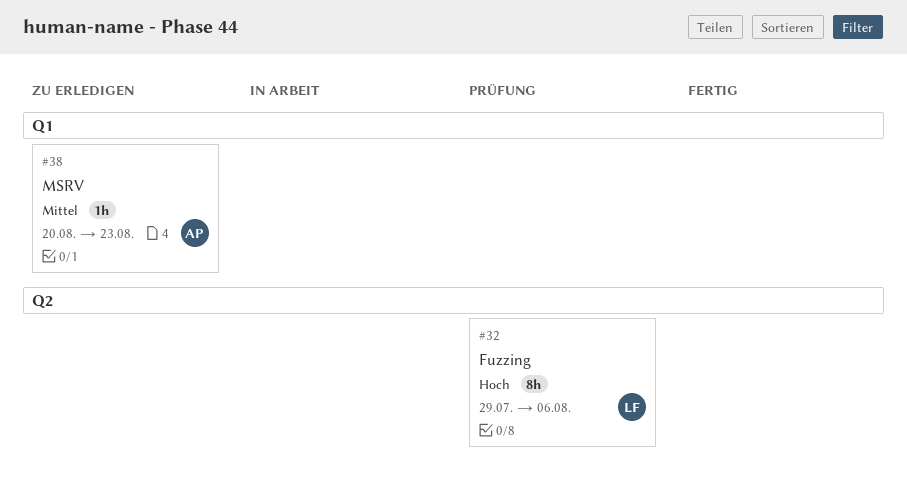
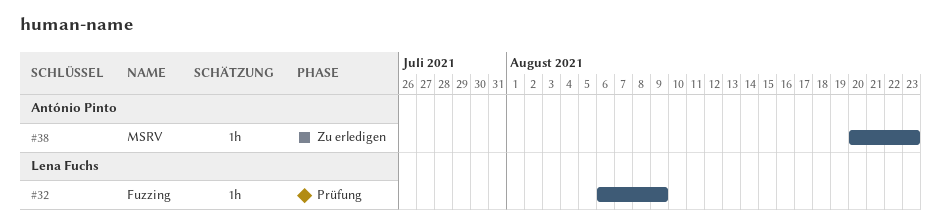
#32, estimate: 8h -> 1h
#32, start: Jul 29 -> Aug 6
#32, due: Aug 6 -> Aug 9

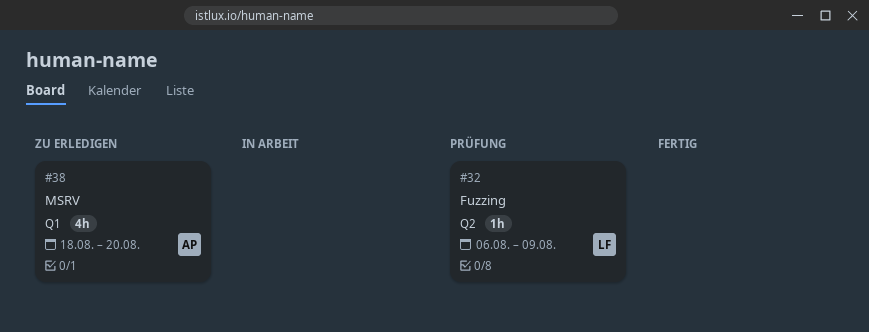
#38, estimate: 1h -> 4h
#38, start: Aug 20 -> Aug 18
#38, due: Aug 23 -> Aug 20

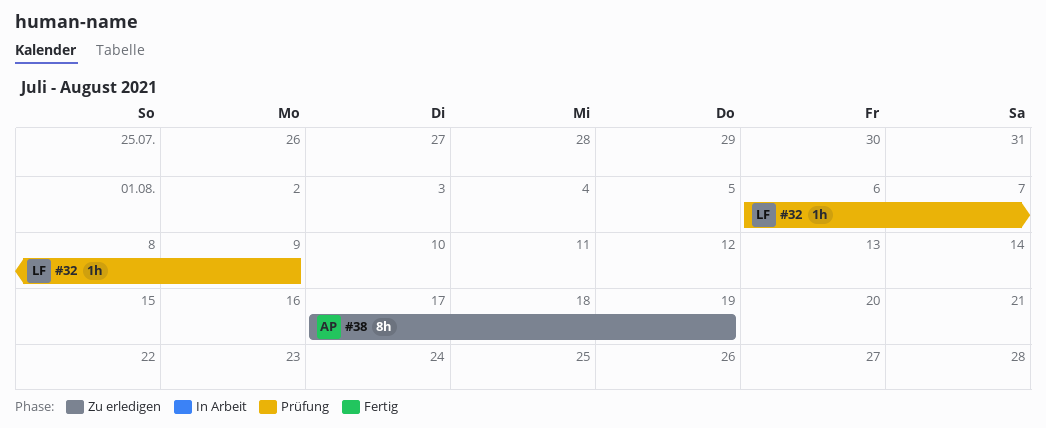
#38, estimate: 4h -> 8h
#38, start: Aug 18 -> Aug 17
#38, due: Aug 20 -> Aug 19

